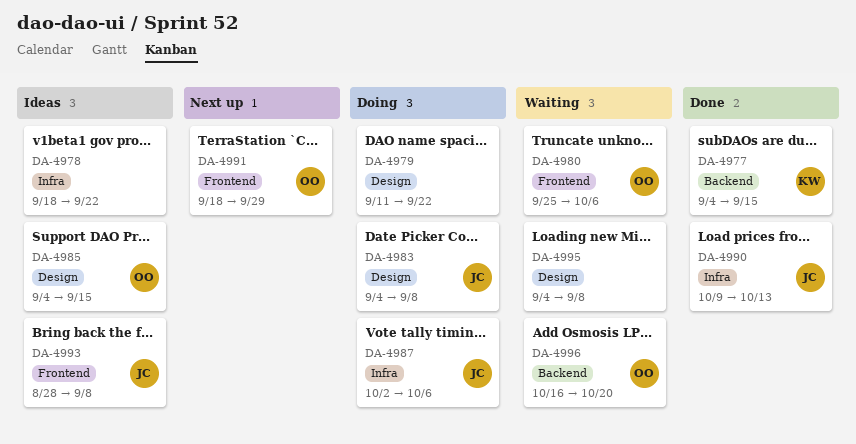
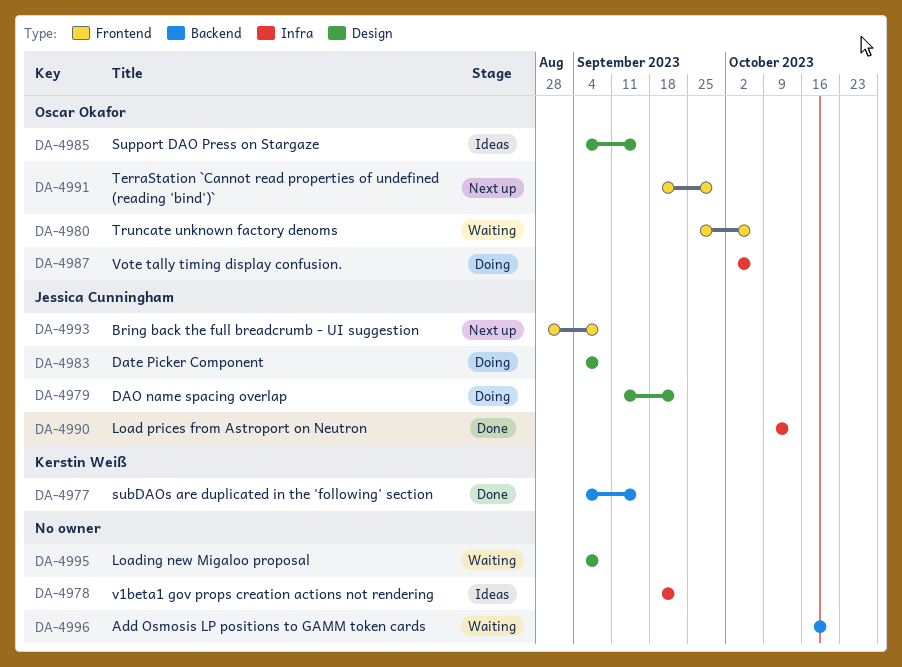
DA-4979, owner: none -> Jessica Cunningham
DA-4987, owner: Jessica Cunningham -> Oscar Okafor
DA-4993, status: Ideas -> Next up
DA-4996, owner: Oscar Okafor -> none

